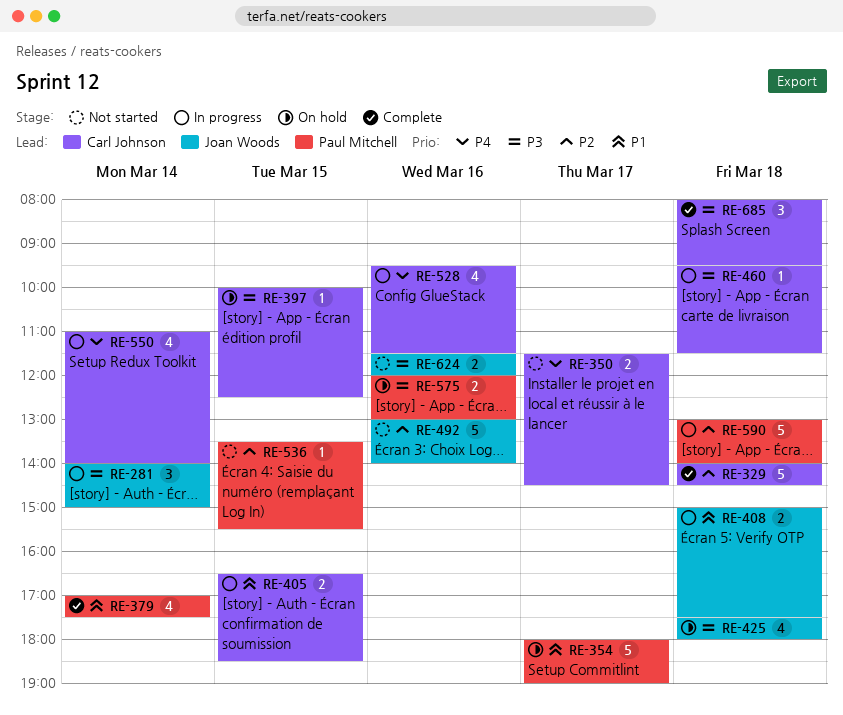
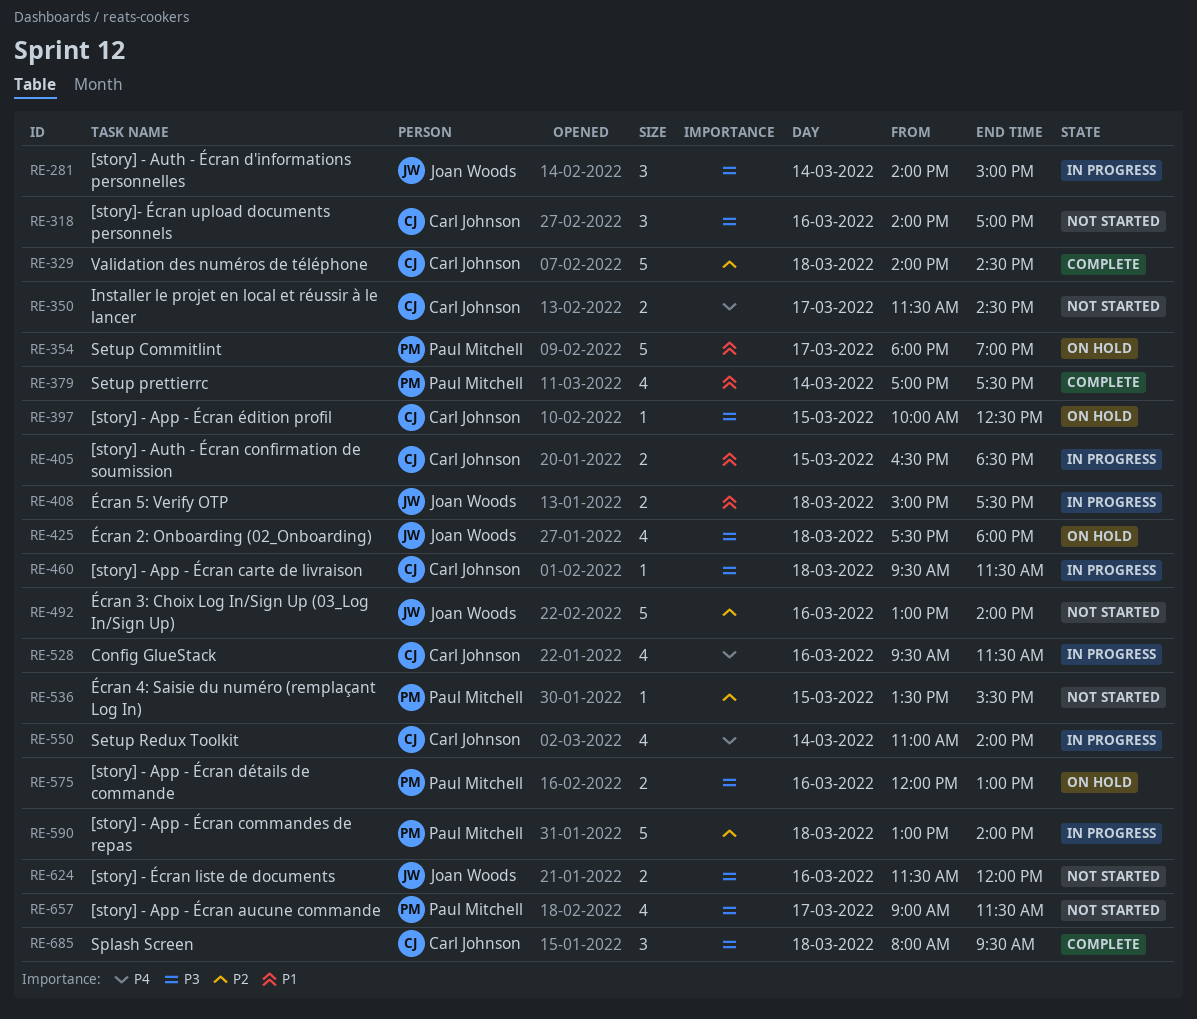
RE-318: none -> present
RE-657: none -> present

